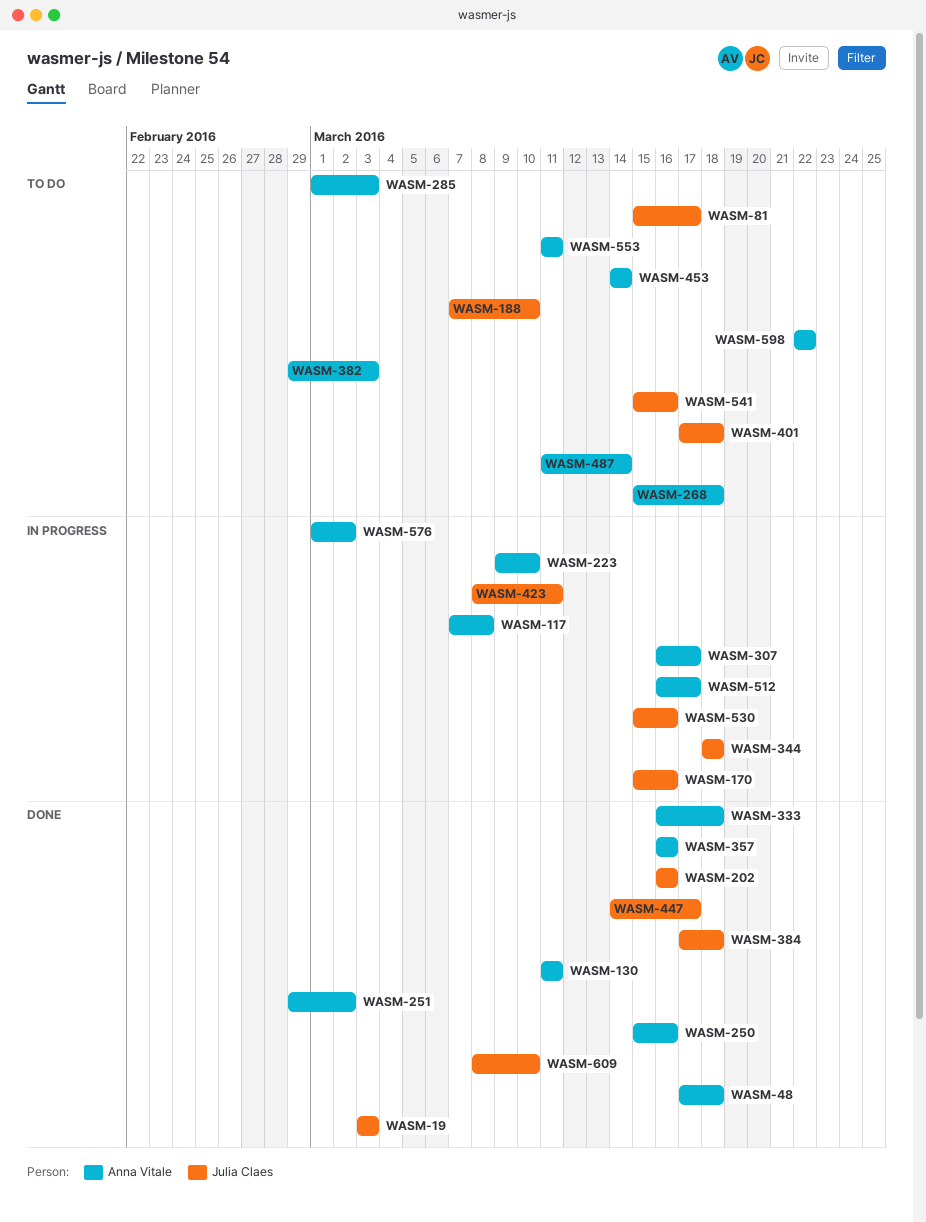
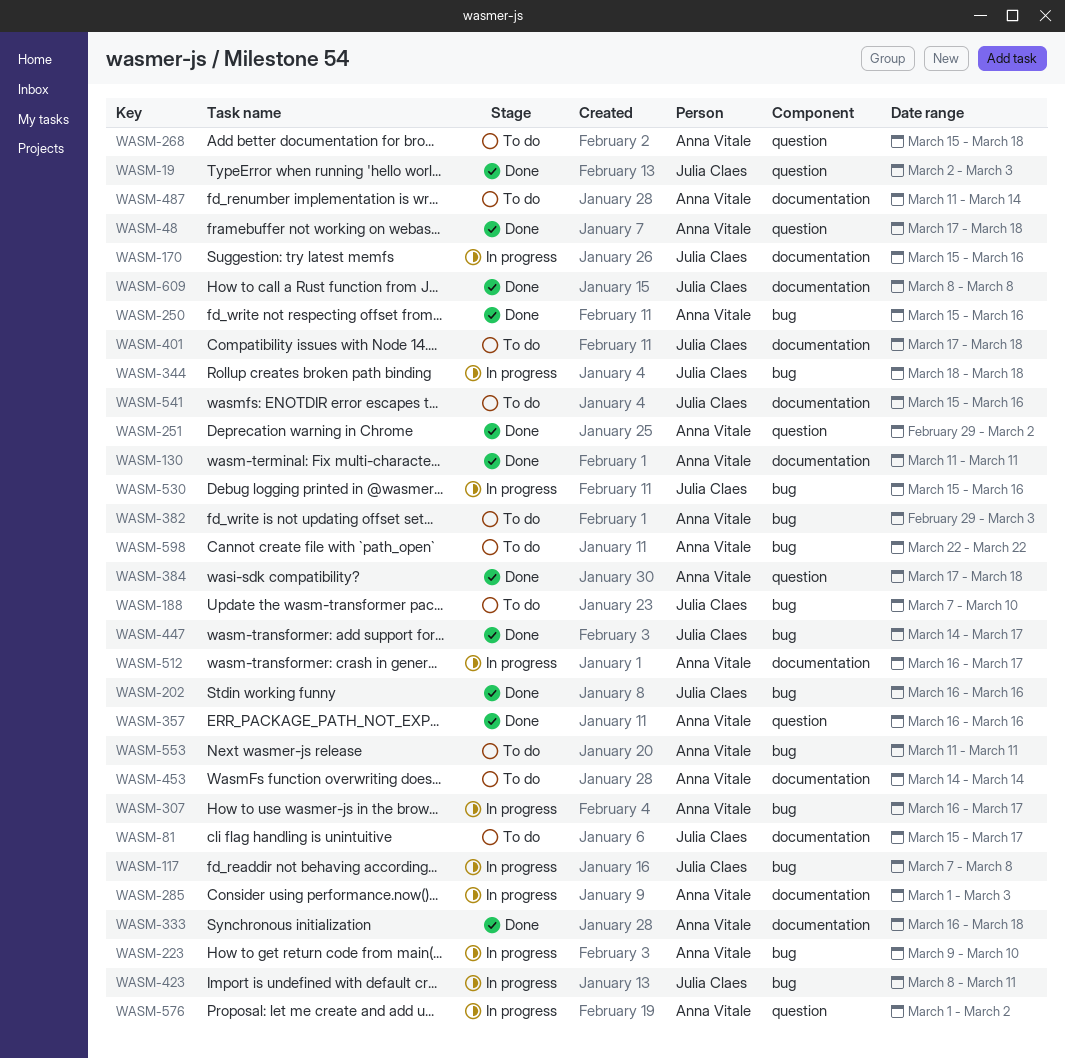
WASM-19, start: Mar 3 -> Mar 2
WASM-117, owner: Anna Vitale -> Julia Claes
WASM-285, status: To do -> In progress
WASM-384, owner: Julia Claes -> Anna Vitale
WASM-609, due: Mar 10 -> Mar 8

